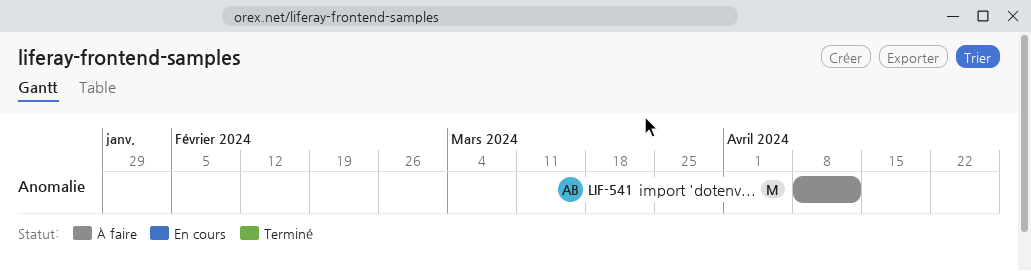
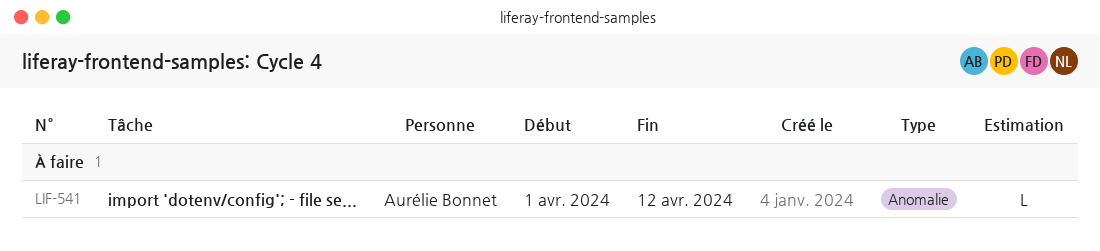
LIF-541, estimate: M -> L
LIF-541, start: Apr 8 -> Apr 1

